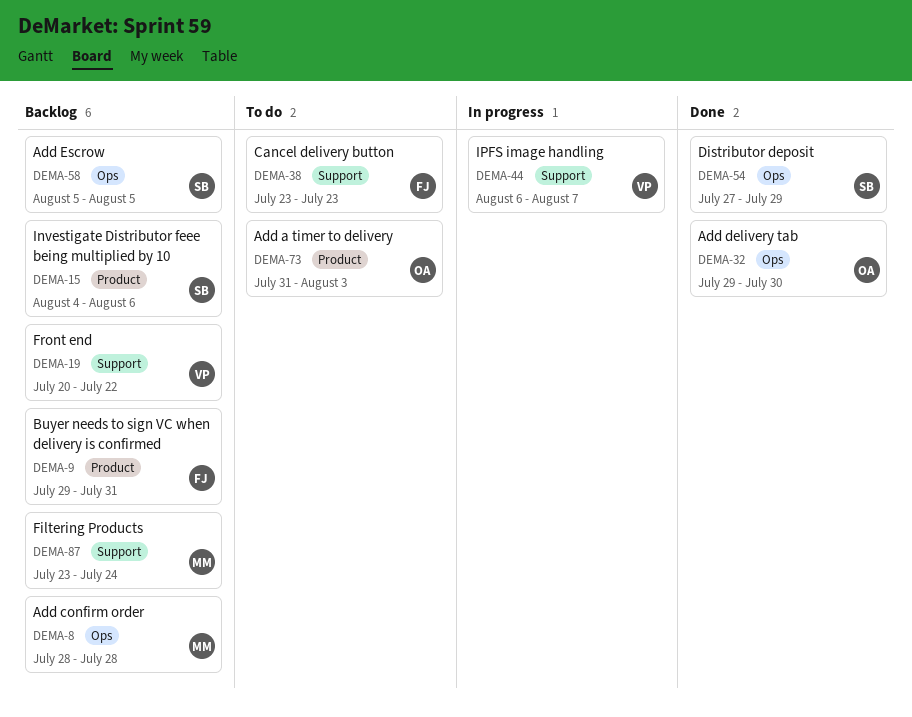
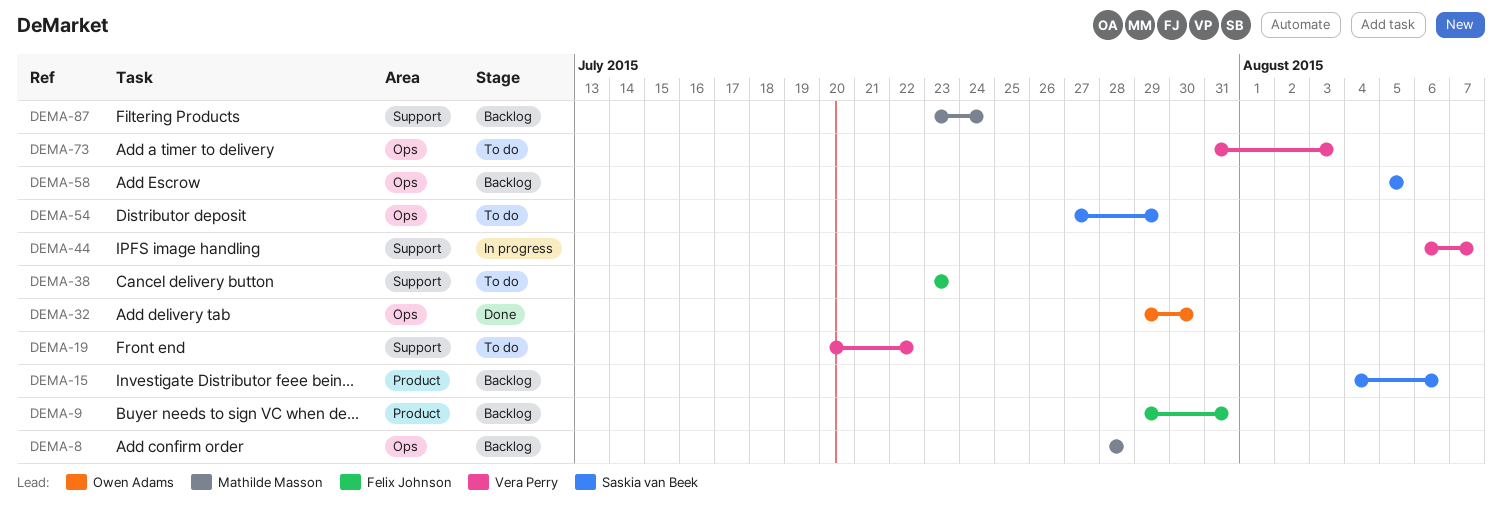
DEMA-19, status: Backlog -> To do
DEMA-54, status: Done -> To do
DEMA-73, owner: Owen Adams -> Vera Perry
DEMA-73, label: Product -> Ops

